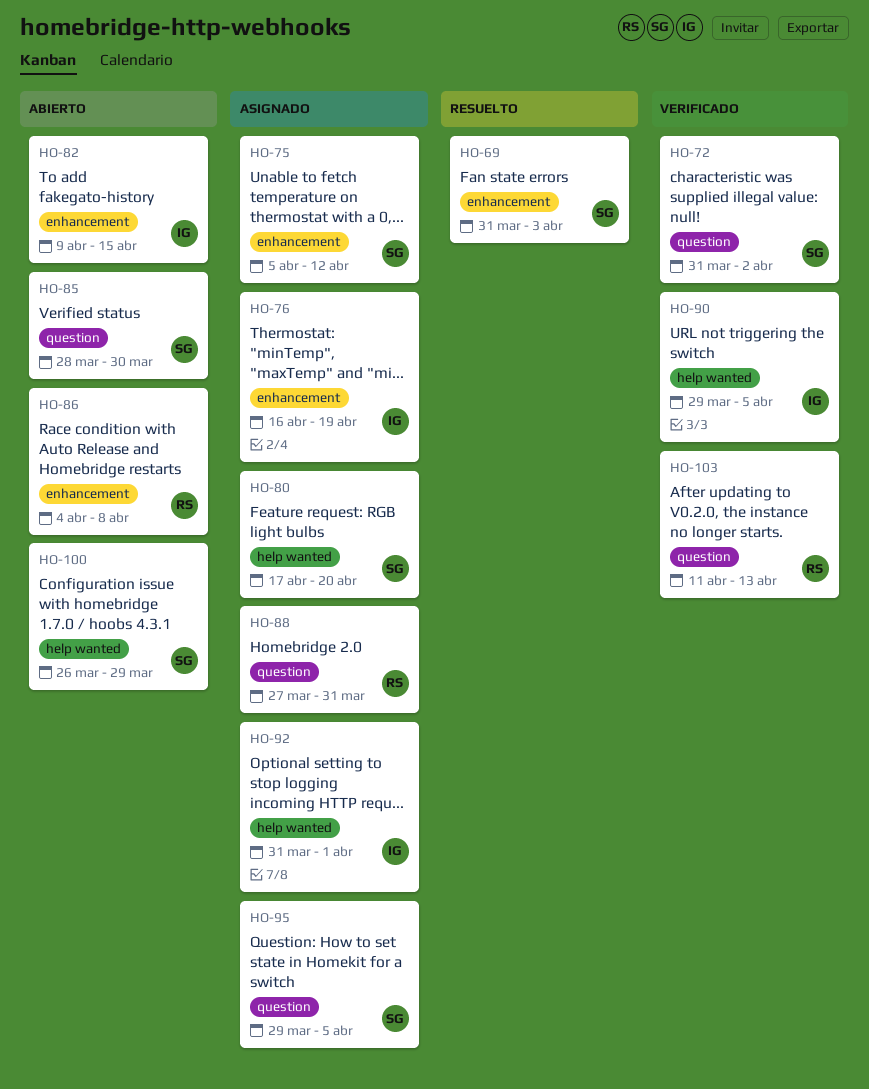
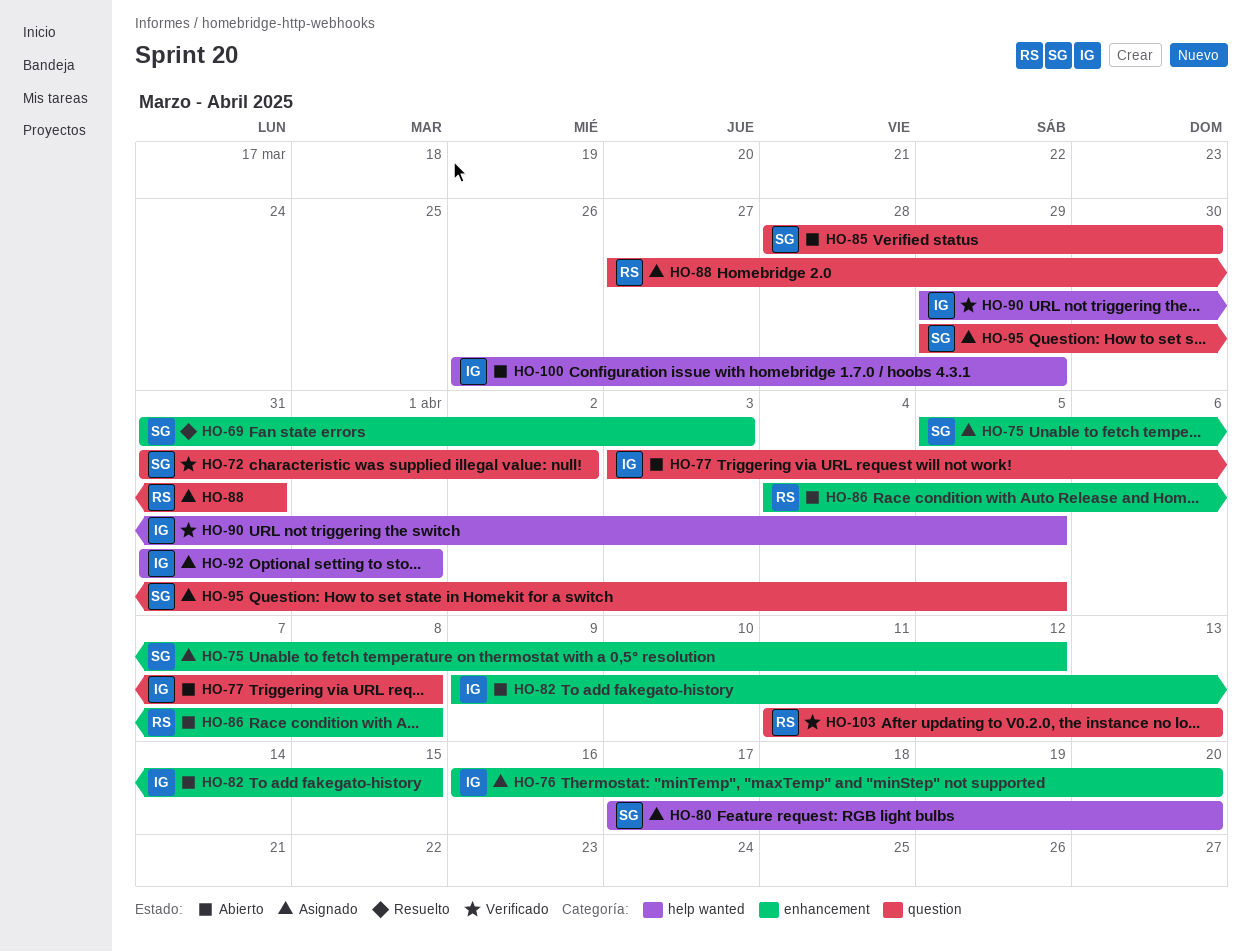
HO-76, due: Apr 19 -> Apr 20
HO-77: none -> present
HO-100, owner: SG -> IG

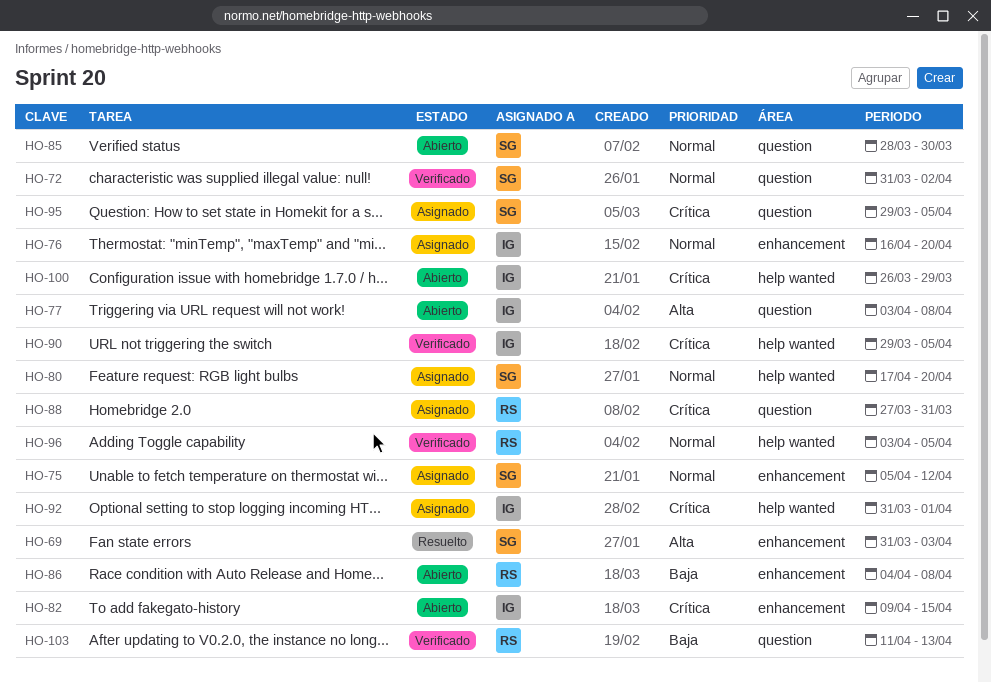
HO-96: none -> present

